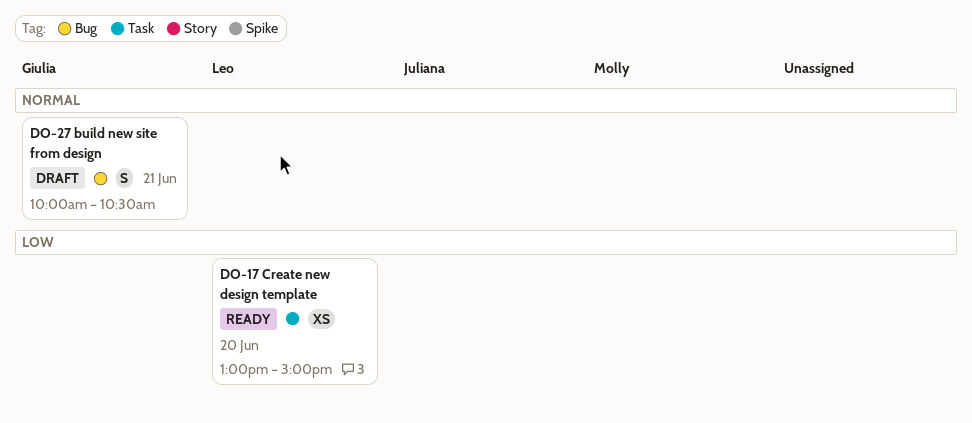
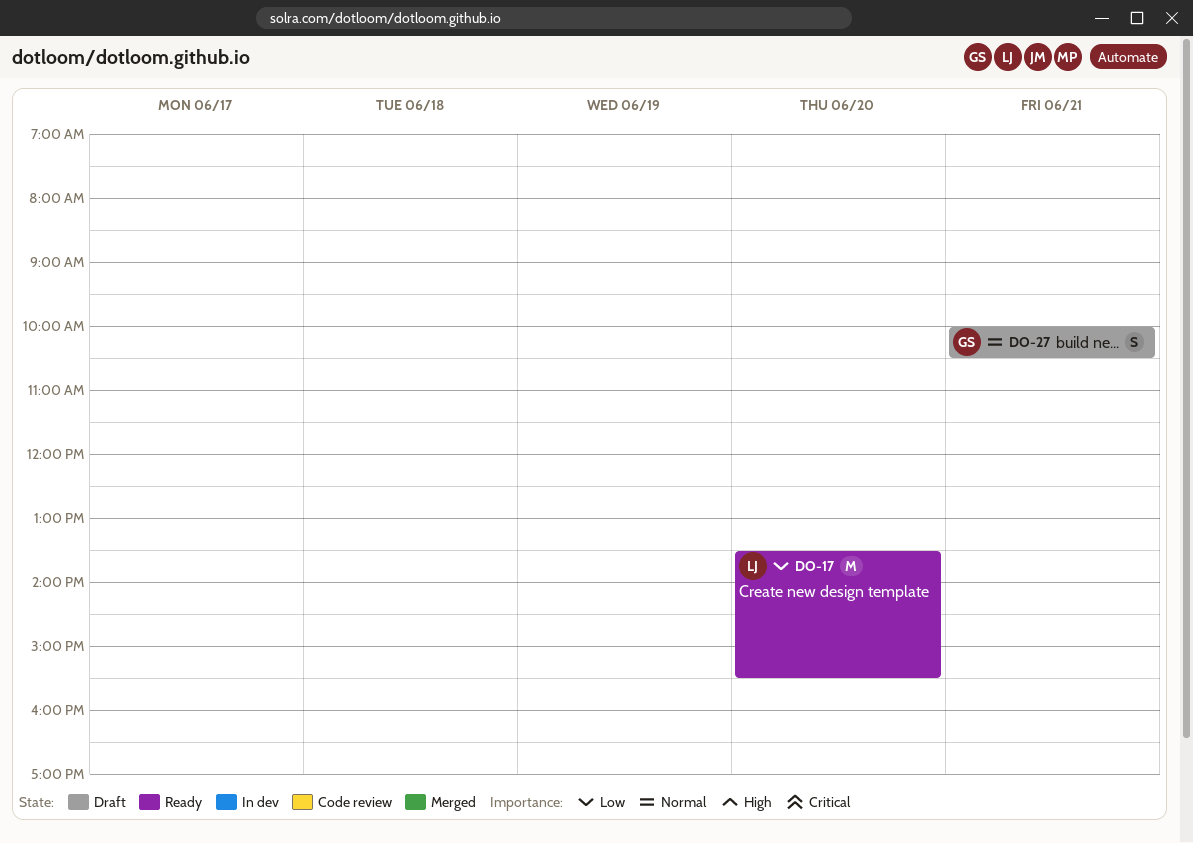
DO-17, estimate: XS -> M
DO-17, begins: 13:00 -> 13:30
DO-17, ends: 15:00 -> 15:30

